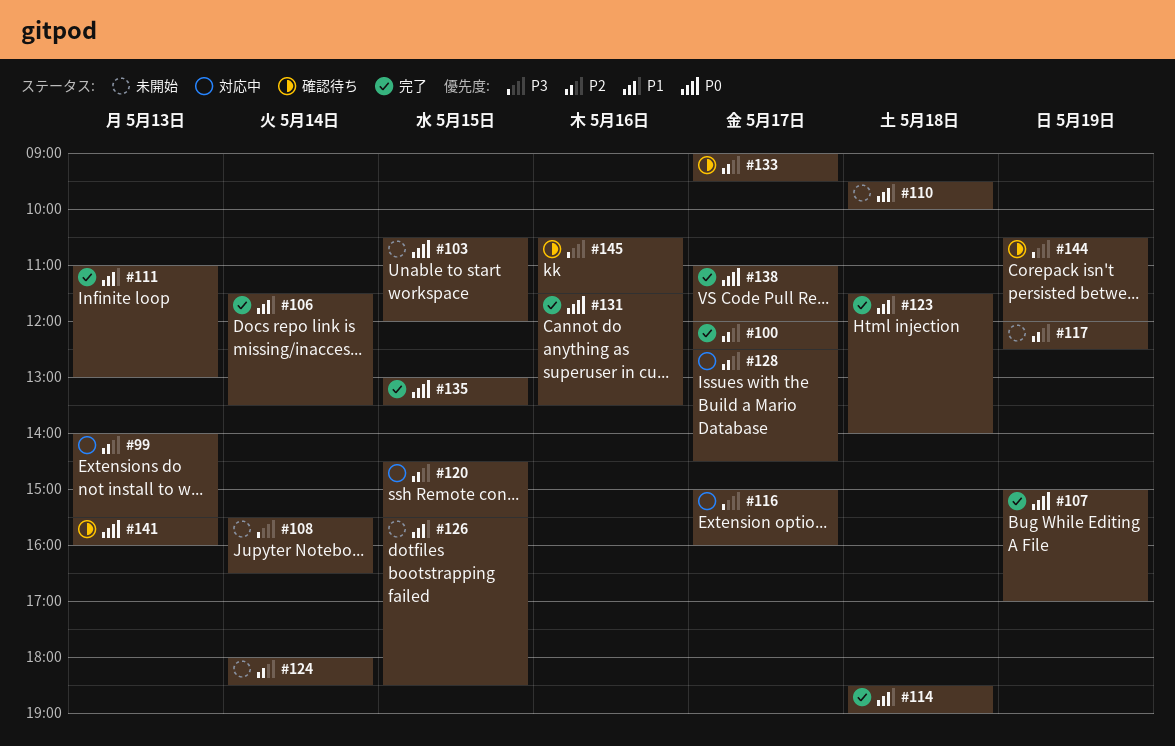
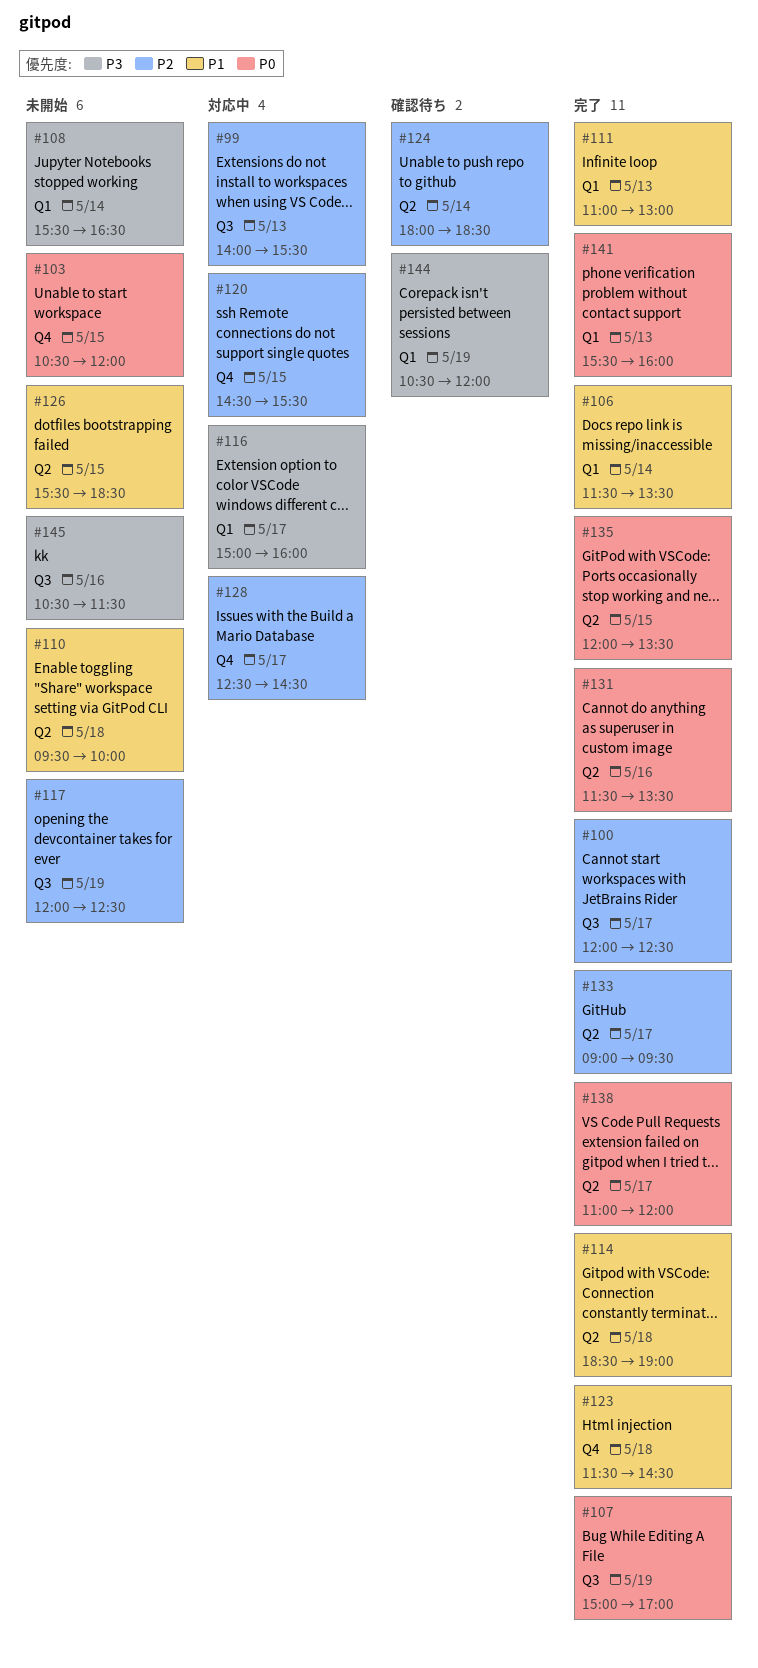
#123, ends: 14:00 -> 14:30
#124, status: 未開始 -> 確認待ち
#133, status: 確認待ち -> 完了
#135, begins: 13:00 -> 12:00
#141, status: 確認待ち -> 完了
#145, status: 確認待ち -> 未開始

